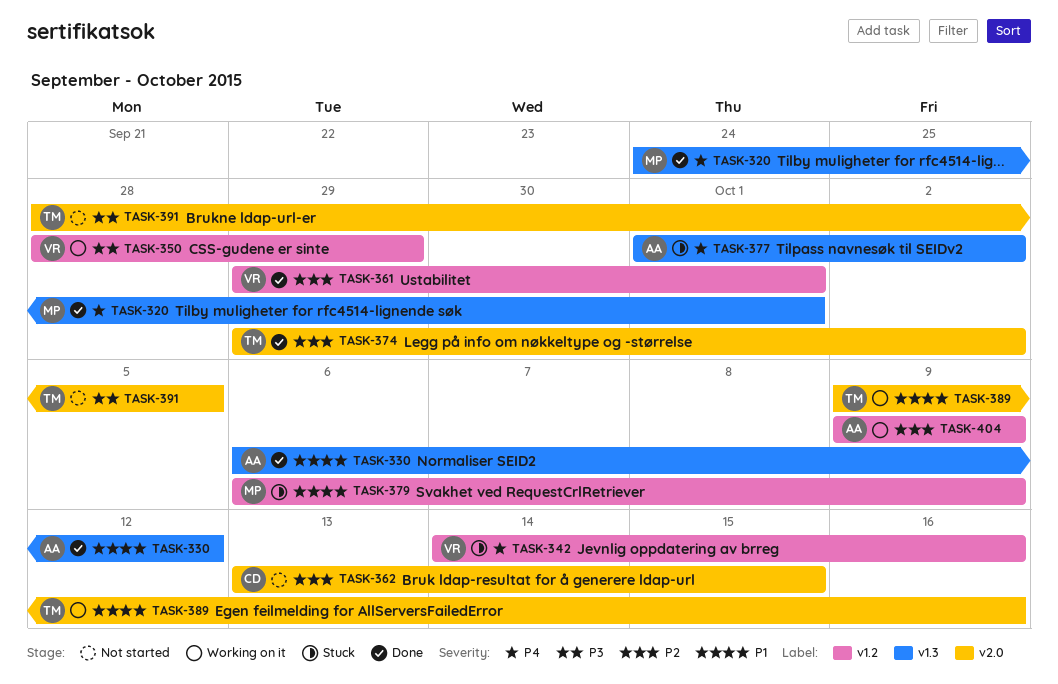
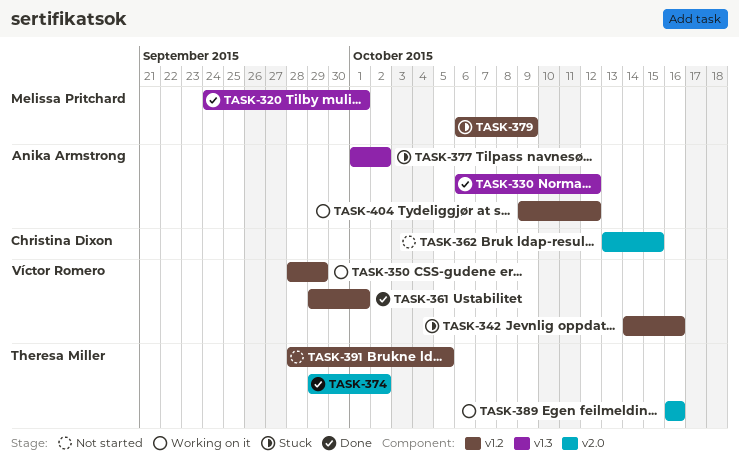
TASK-389, start: Oct 9 -> Oct 16
TASK-391, label: v2.0 -> v1.2
TASK-404, due: Oct 9 -> Oct 12

